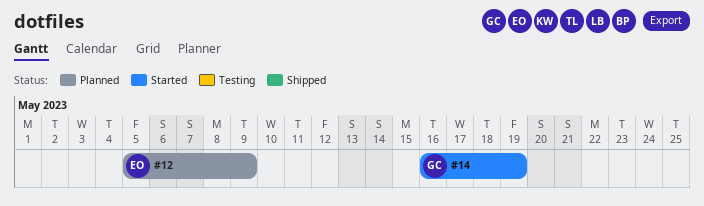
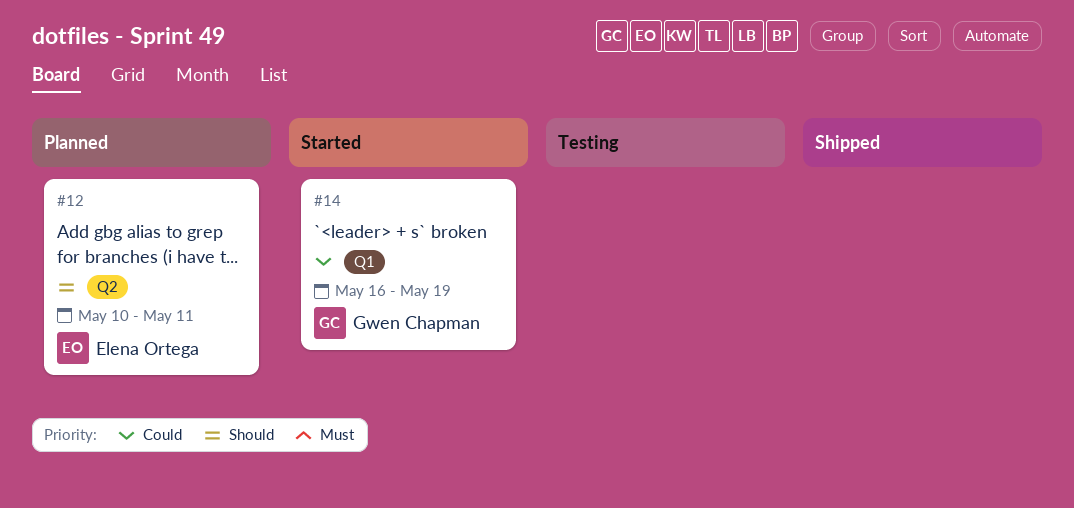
#12, start: May 5 -> May 10
#12, due: May 9 -> May 11

